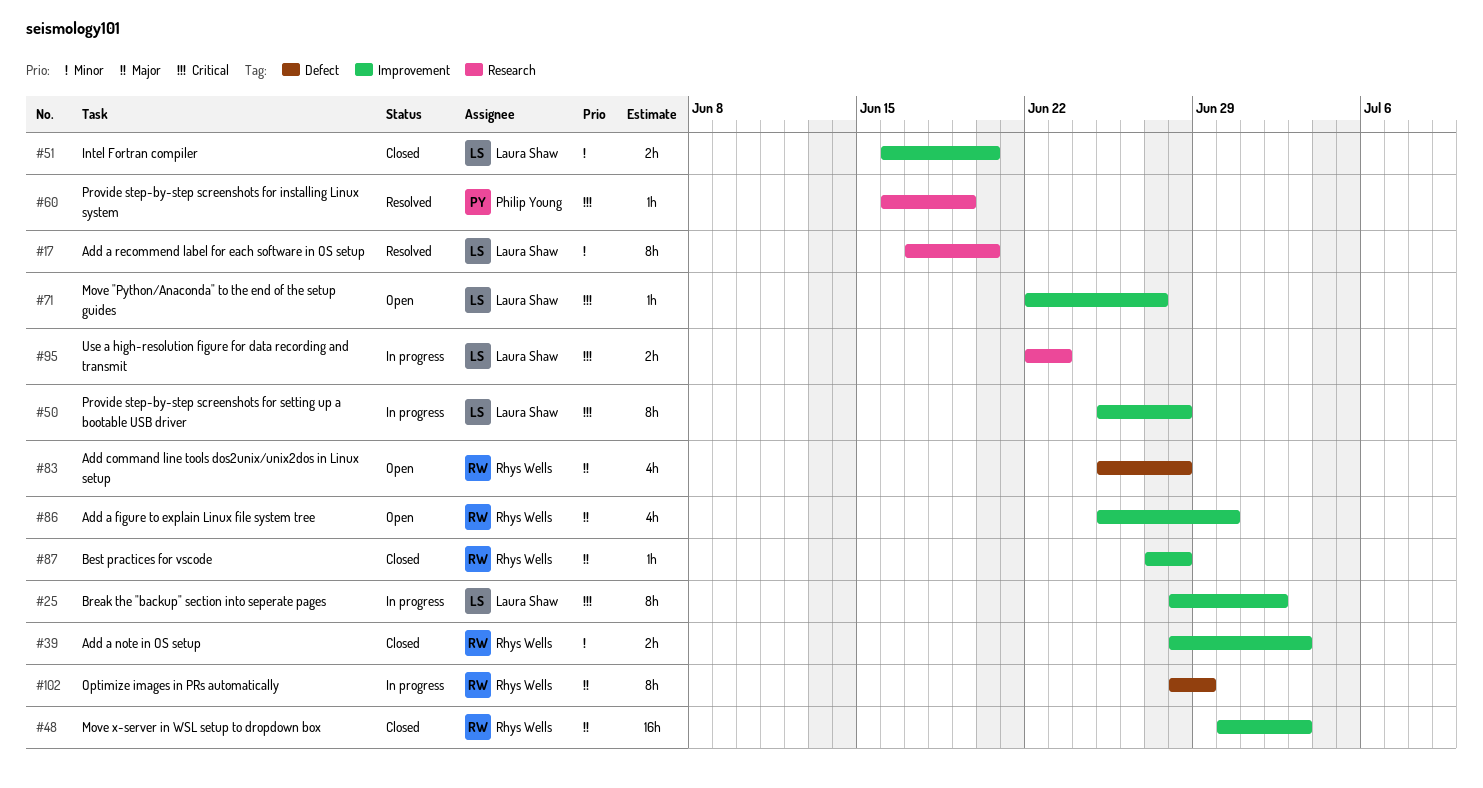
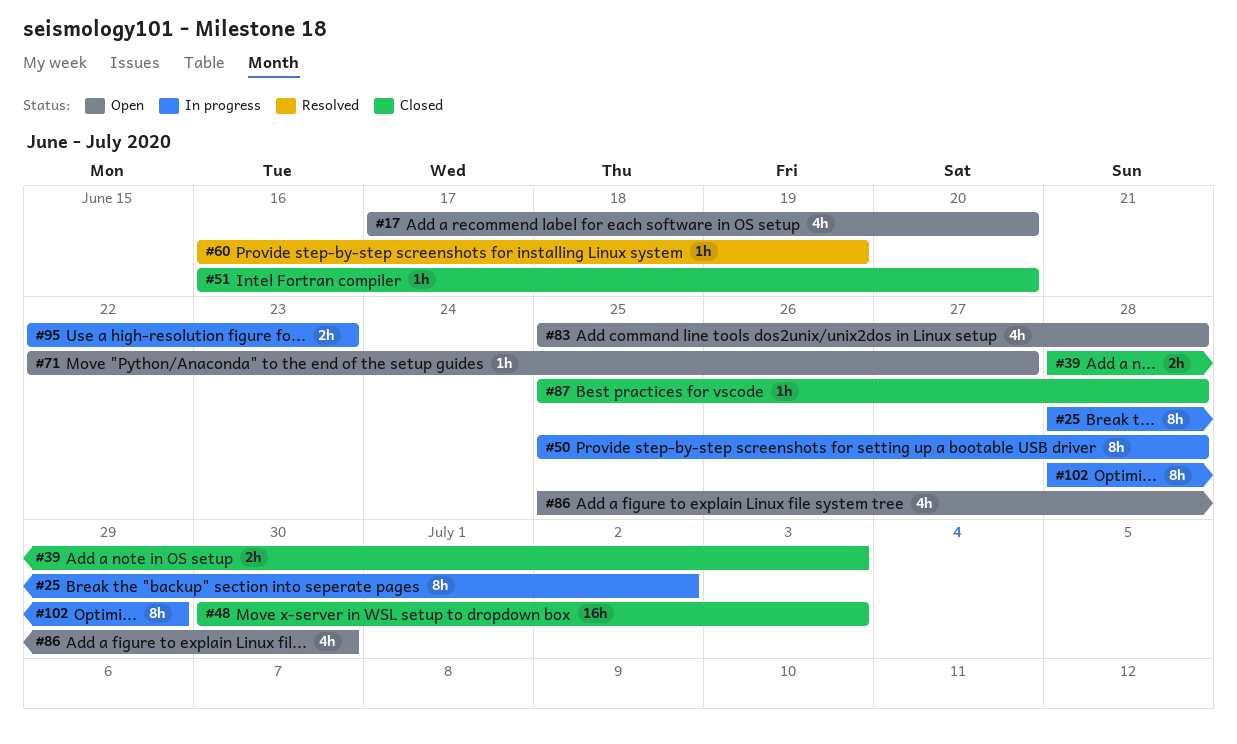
#17, status: Resolved -> Open
#17, estimate: 8h -> 4h
#51, estimate: 2h -> 1h
#87, start: Jun 27 -> Jun 25

